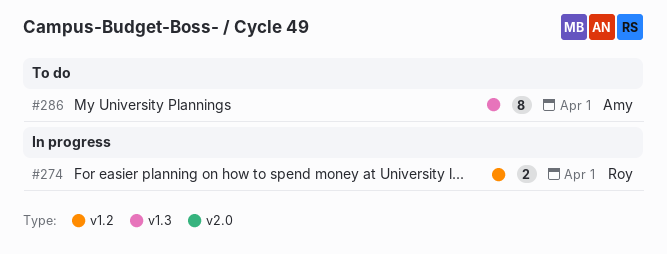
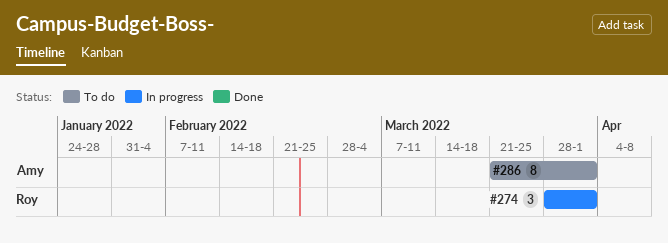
#274, estimate: 2 -> 3

